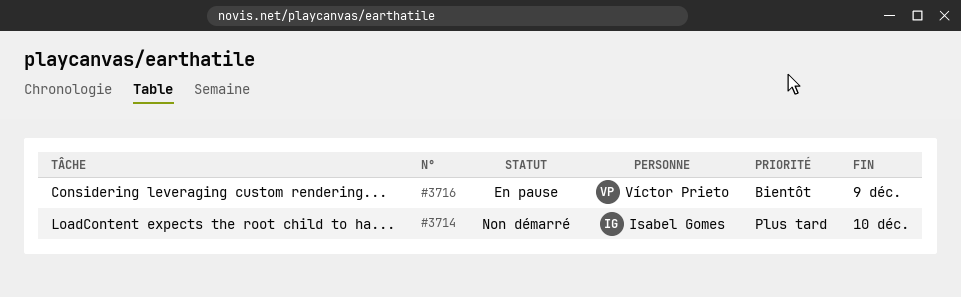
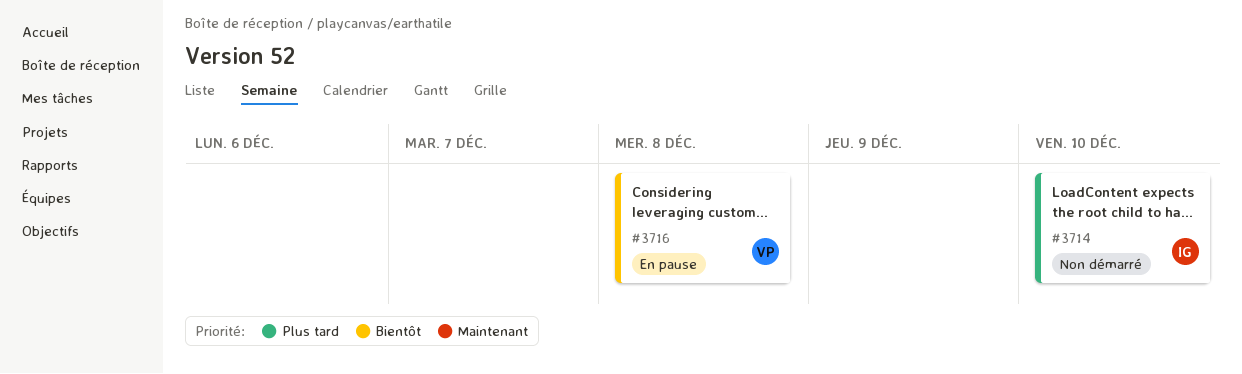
#3716, due: Dec 9 -> Dec 8

